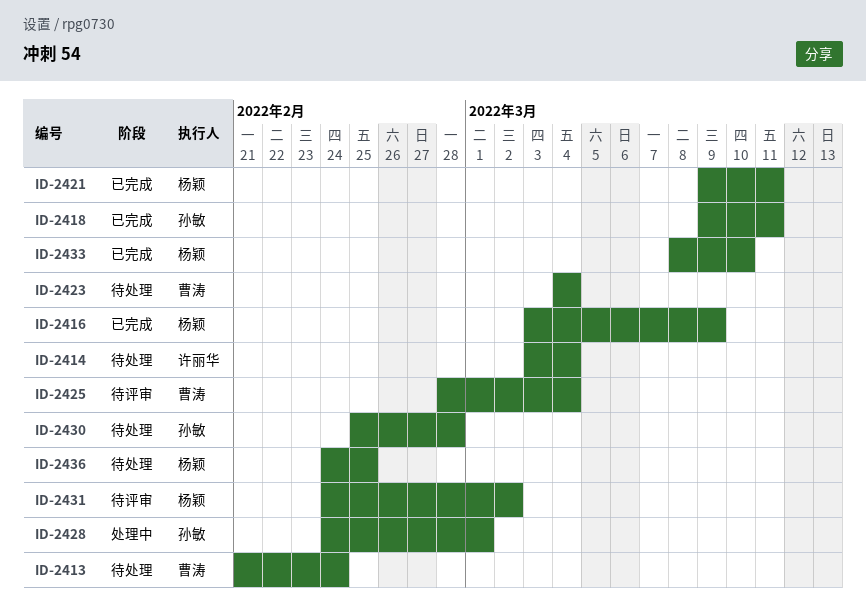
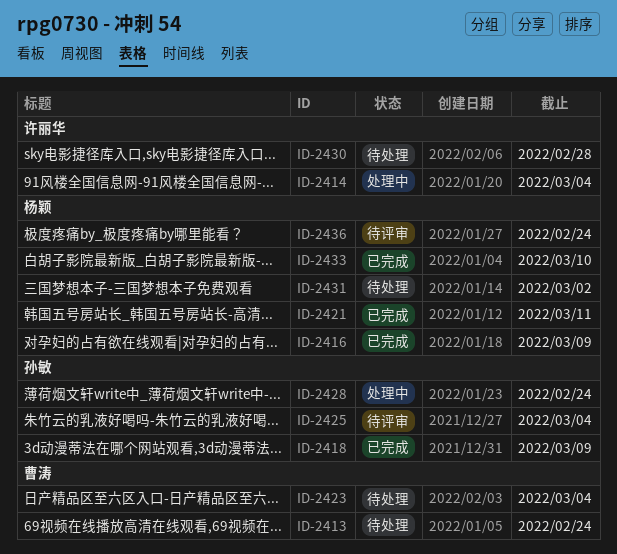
ID-2414, status: 待处理 -> 处理中
ID-2418, due: Mar 11 -> Mar 9
ID-2425, owner: 曹涛 -> 孙敏
ID-2428, due: Mar 1 -> Feb 24
ID-2430, owner: 孙敏 -> 许丽华
ID-2431, status: 待评审 -> 待处理
ID-2436, status: 待处理 -> 待评审
ID-2436, due: Feb 25 -> Feb 24

